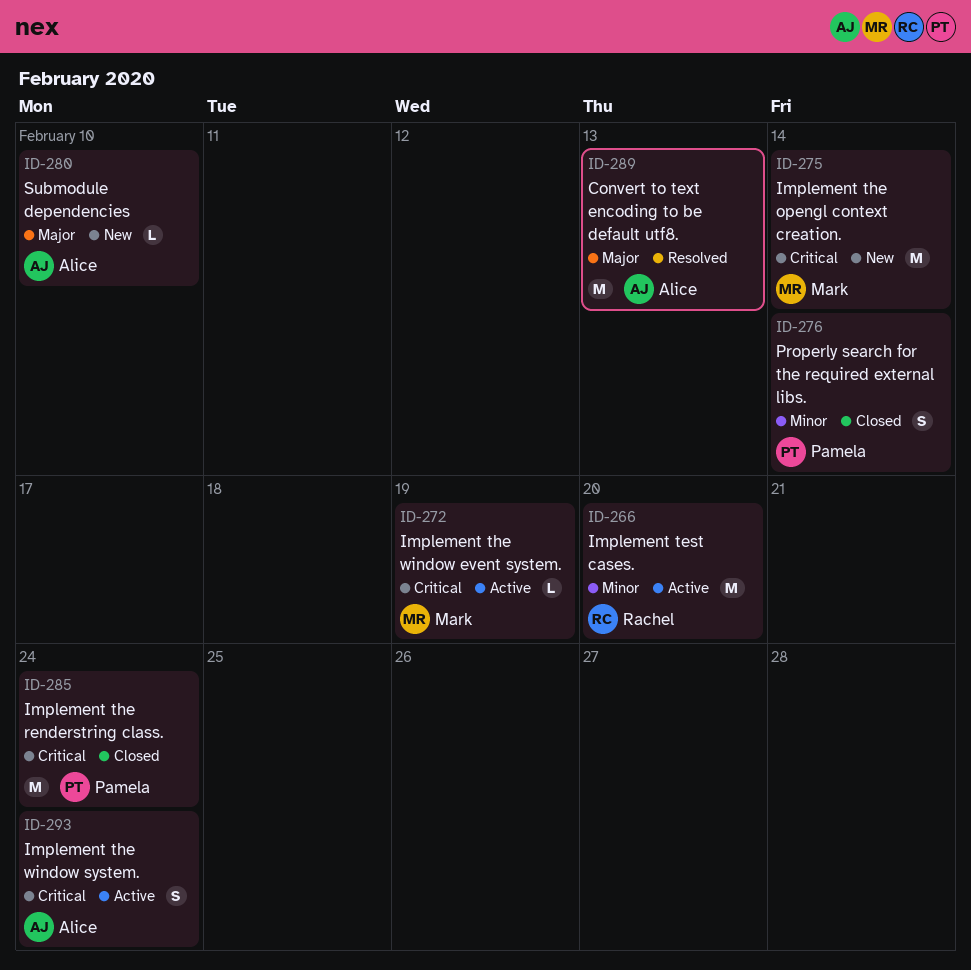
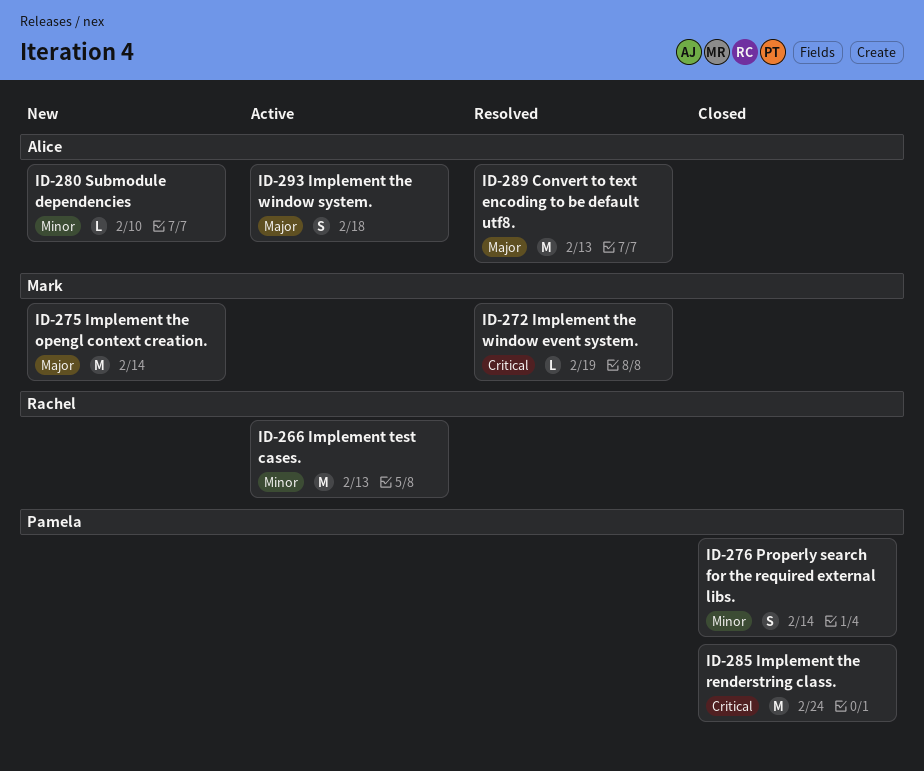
ID-266, due: Feb 20 -> Feb 13
ID-272, status: Active -> Resolved
ID-275, priority: Critical -> Major
ID-280, priority: Major -> Minor
ID-293, priority: Critical -> Major
ID-293, due: Feb 24 -> Feb 18

